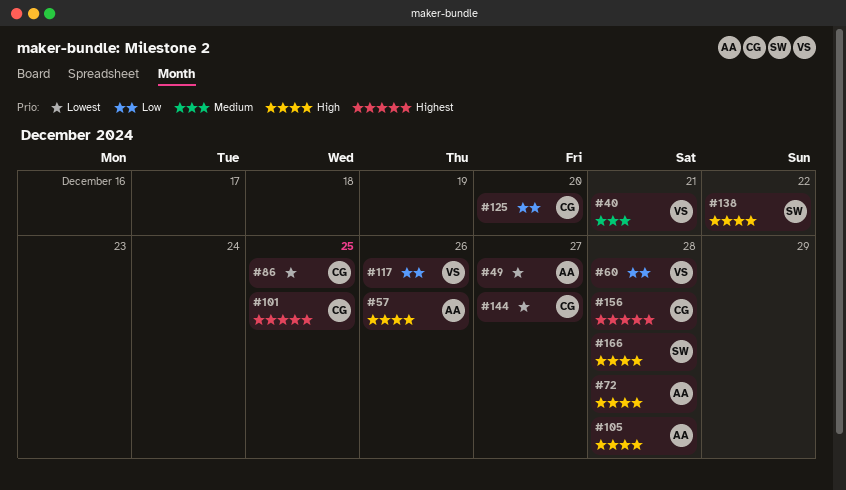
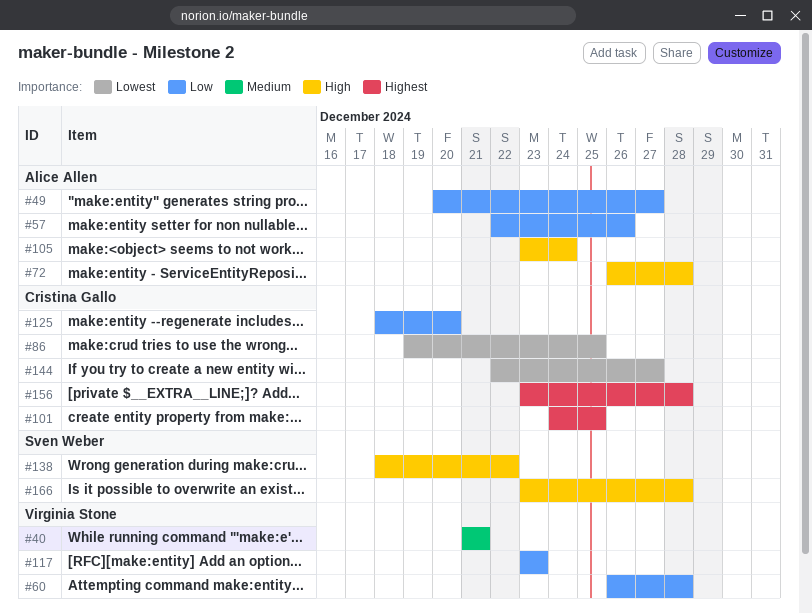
#49, priority: Lowest -> Low
#57, priority: High -> Low
#105, due: Dec 28 -> Dec 24
#117, due: Dec 26 -> Dec 23

